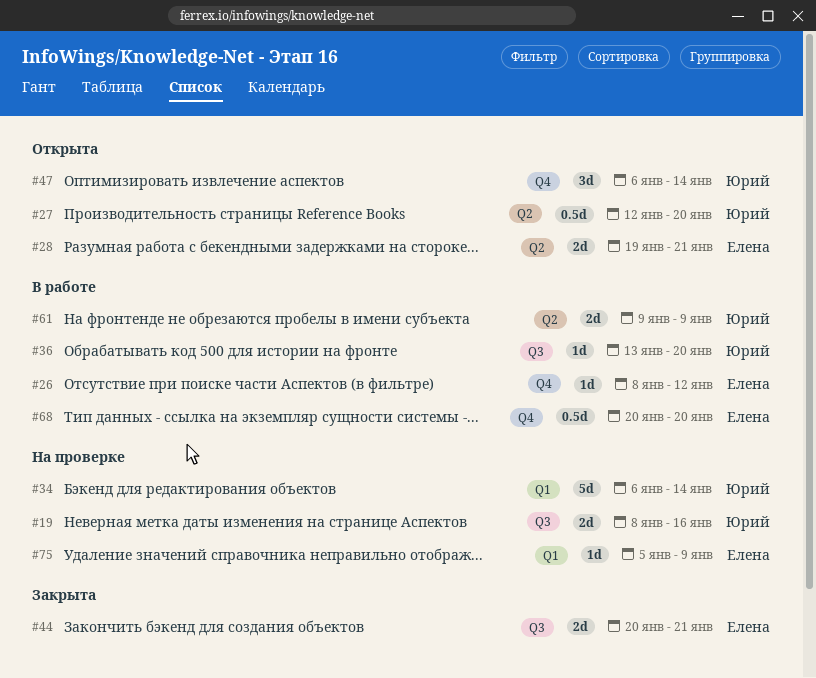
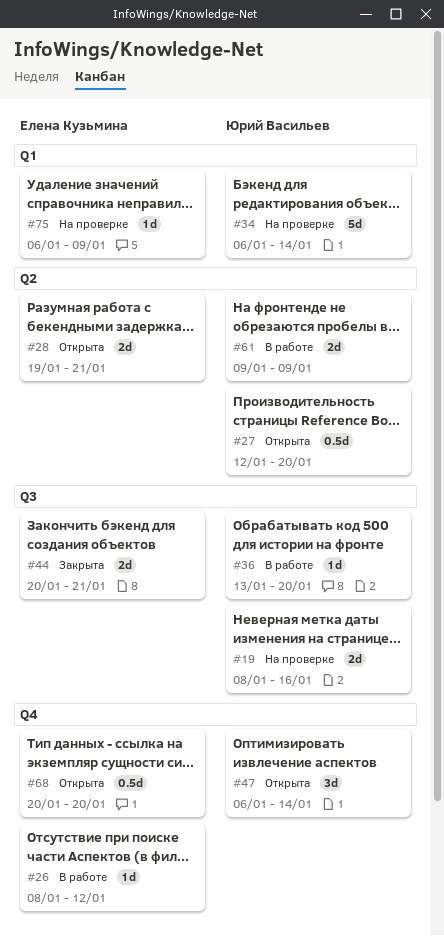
#68, status: В работе -> Открыта
#75, start: Jan 5 -> Jan 6

